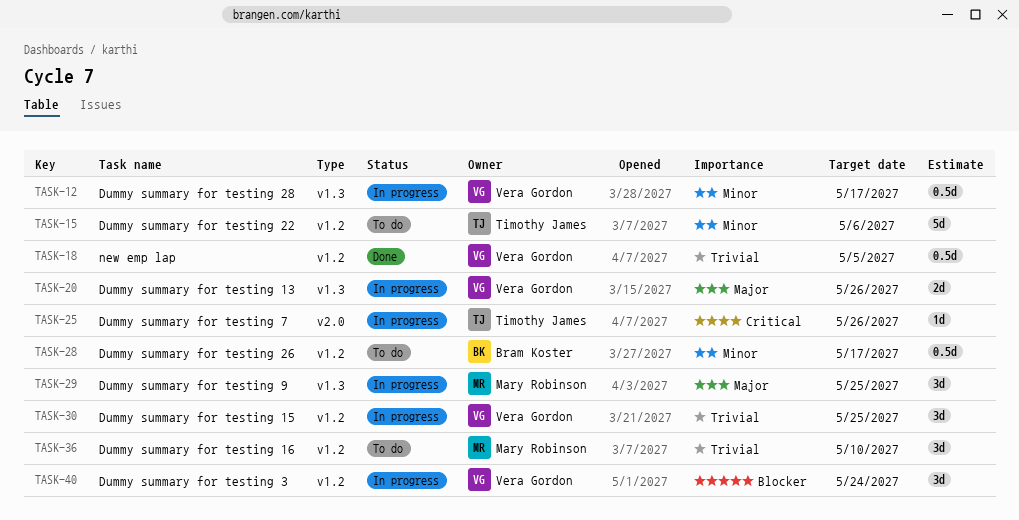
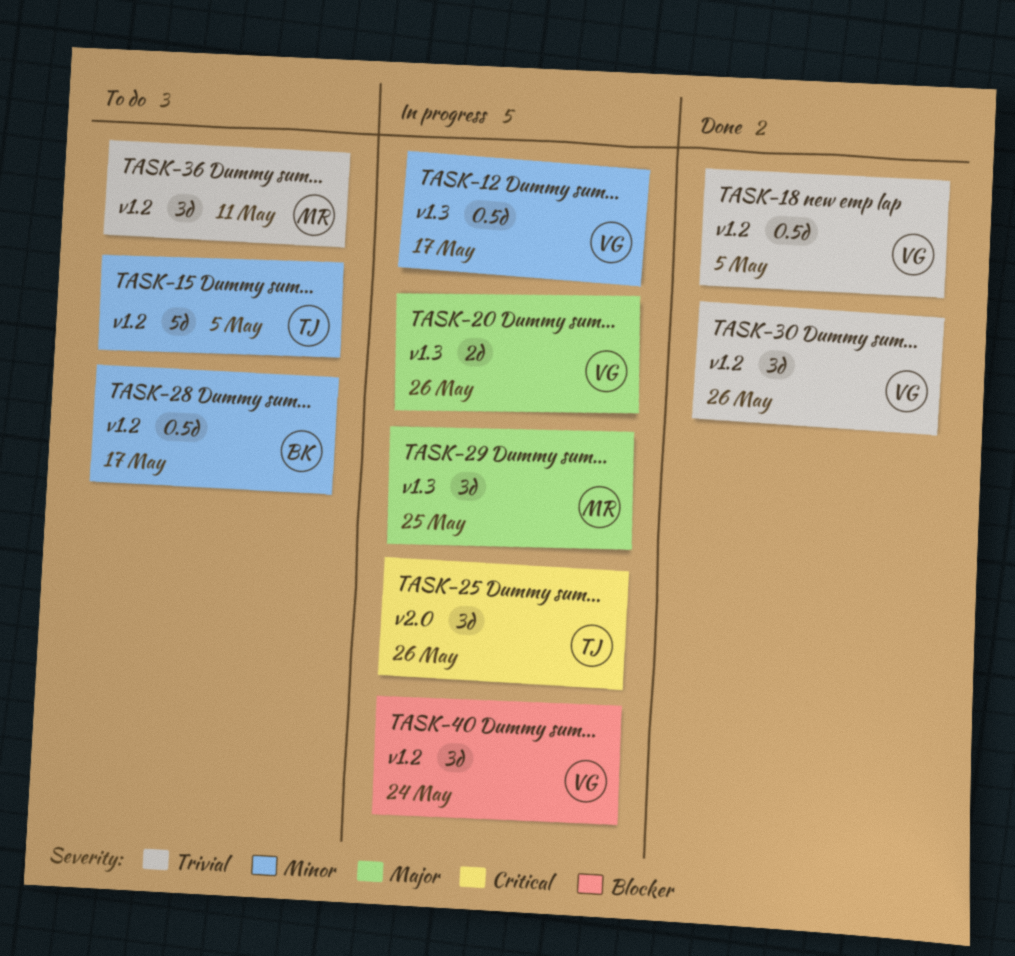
TASK-15, due: May 6 -> May 5
TASK-25, estimate: 1d -> 3d
TASK-30, status: In progress -> Done
TASK-30, due: May 25 -> May 26
TASK-36, due: May 10 -> May 11

